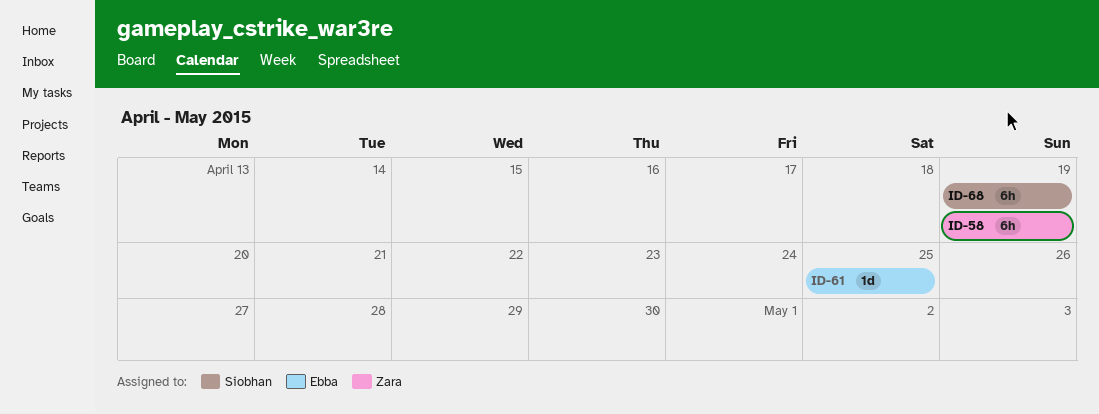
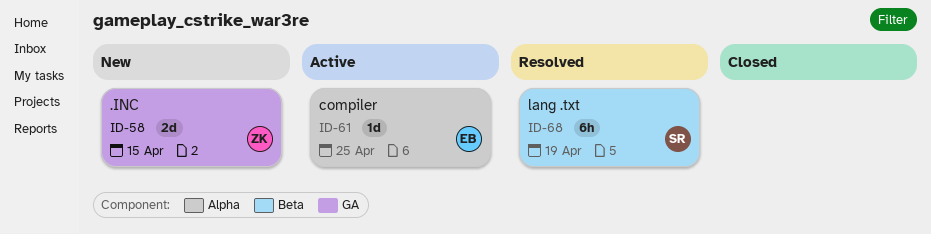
ID-58, estimate: 6h -> 2d
ID-58, due: Apr 19 -> Apr 15

